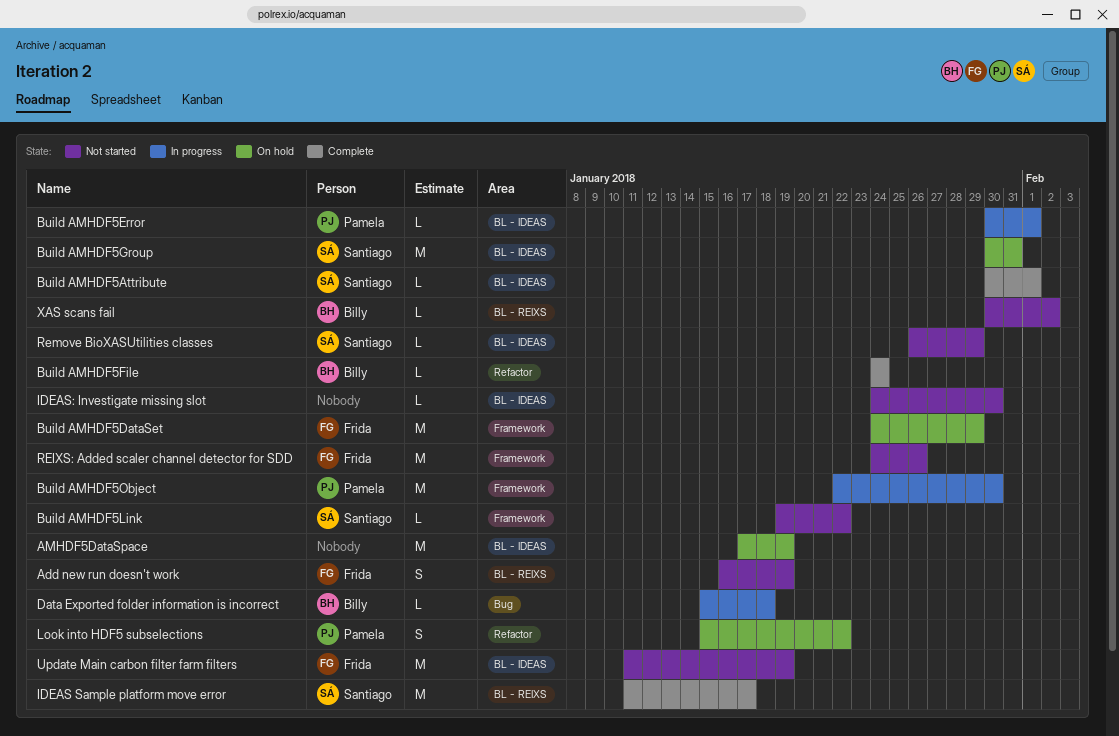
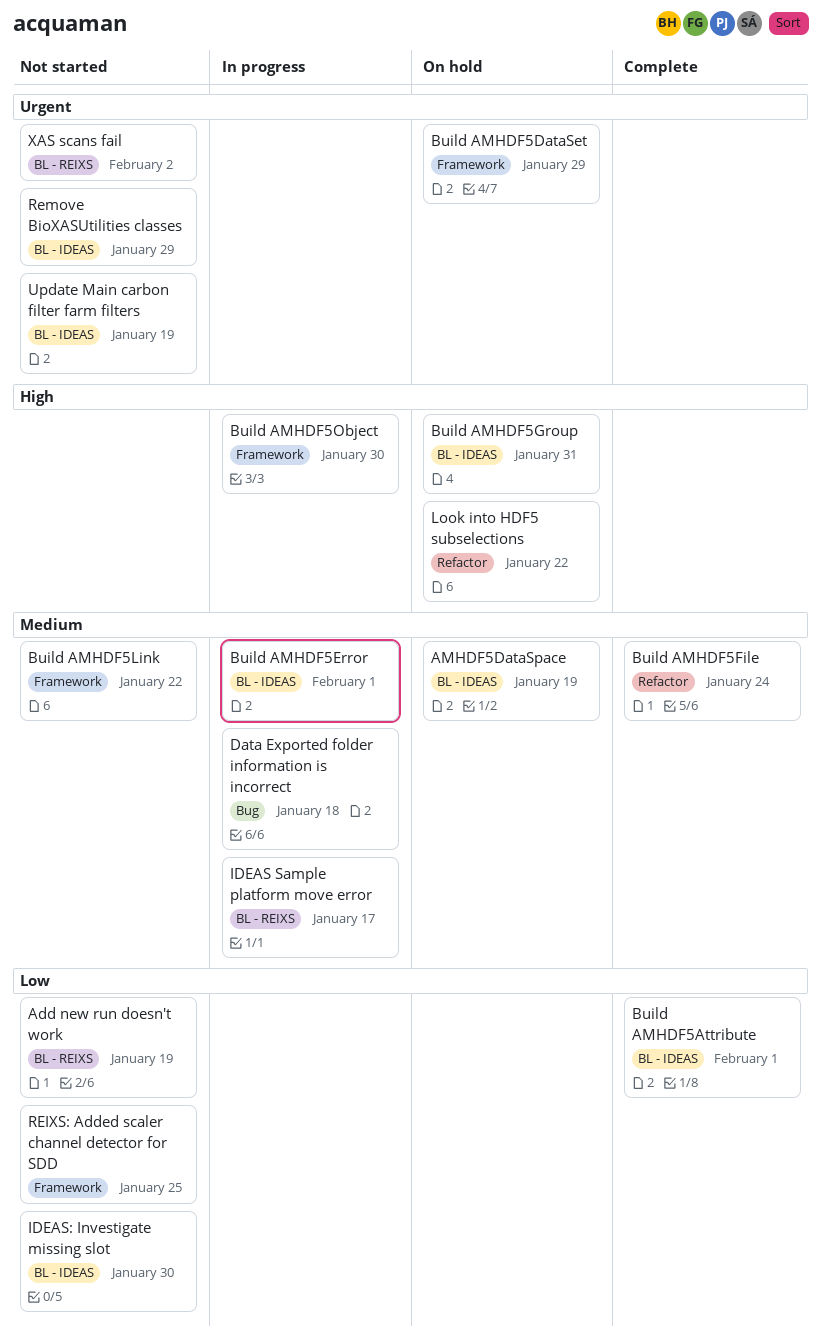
IDEAS Sample platform move error, status: Complete -> In progress
REIXS: Added scaler channel detector for SDD, due: Jan 26 -> Jan 25

